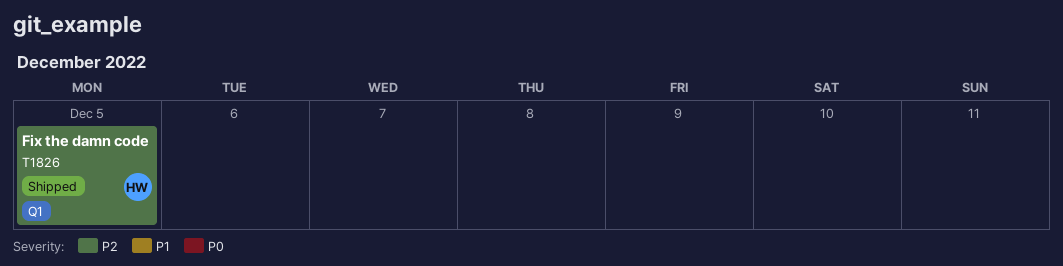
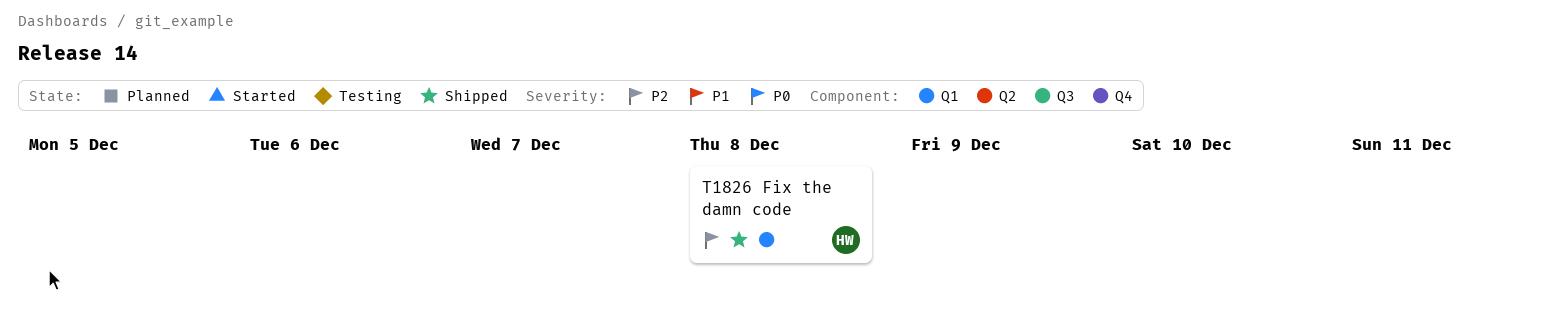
T1826, due: Dec 5 -> Dec 8

